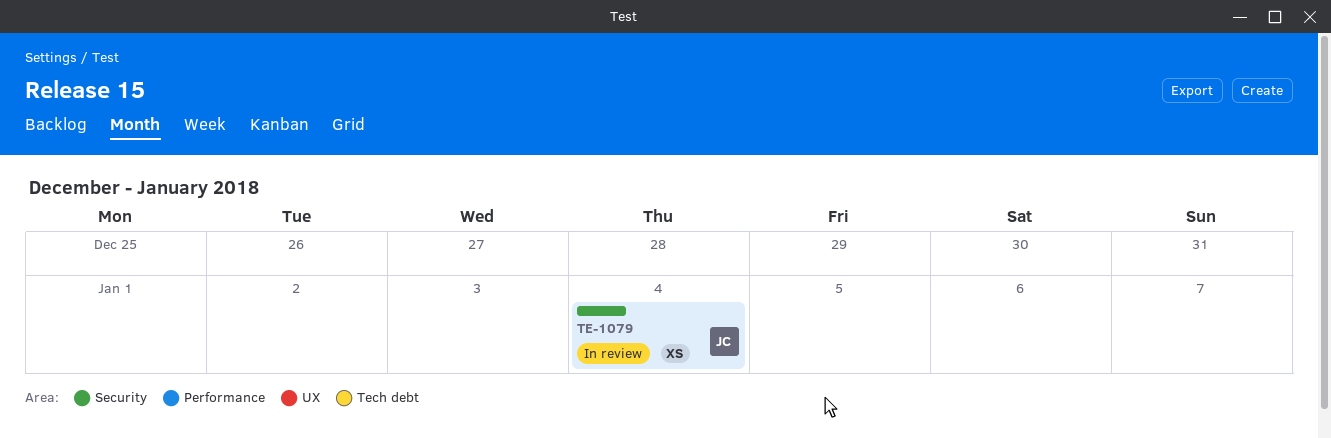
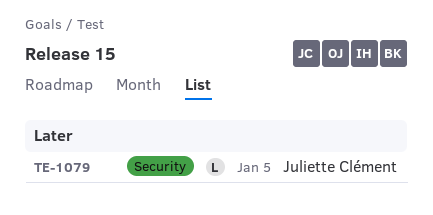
TE-1079, estimate: XS -> L
TE-1079, due: Jan 4 -> Jan 5

